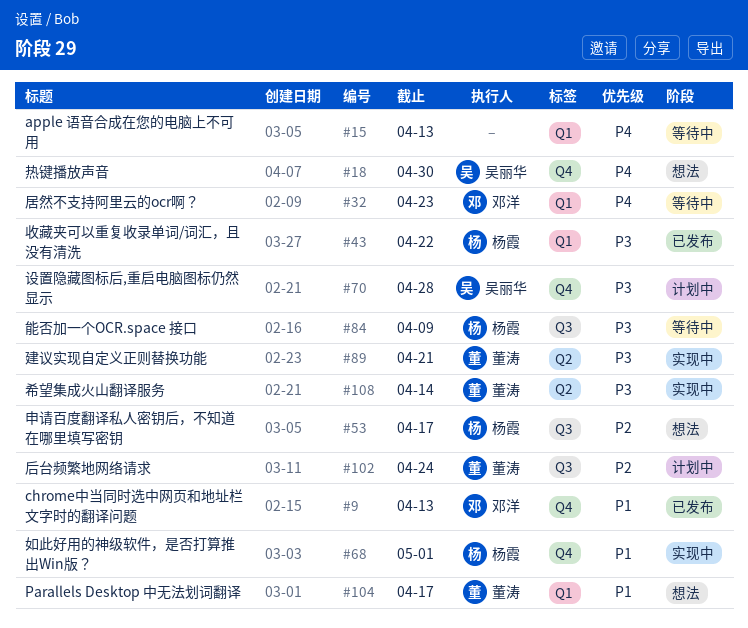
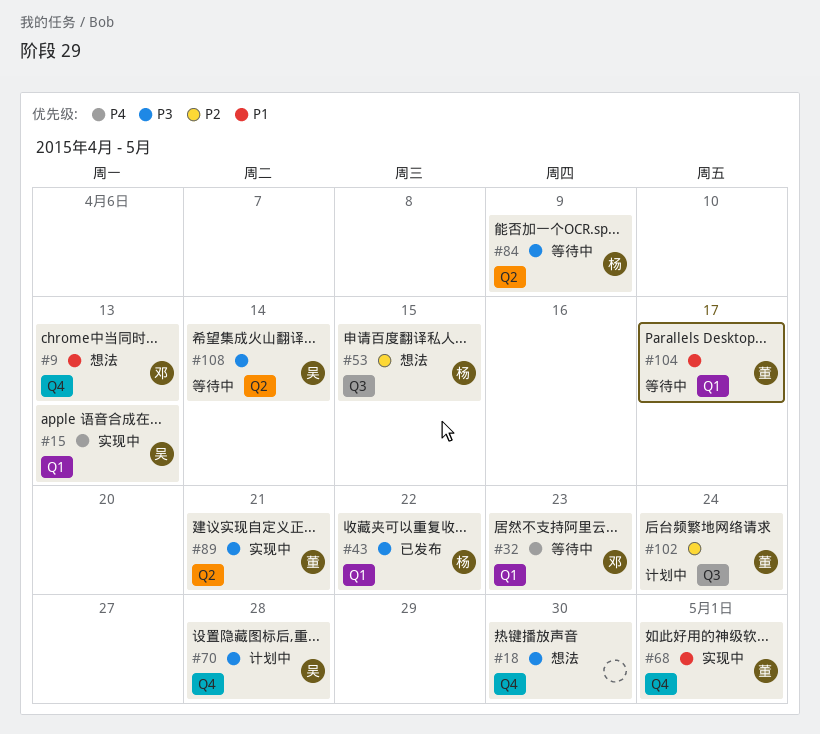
#9, status: 已发布 -> 想法
#15, status: 等待中 -> 实现中
#15, owner: none -> 吴丽华
#18, owner: 吴丽华 -> none
#18, priority: P4 -> P3
#53, due: Apr 17 -> Apr 15
#68, owner: 杨霞 -> 董涛
#84, label: Q3 -> Q2
#104, status: 想法 -> 等待中
#108, status: 实现中 -> 等待中
#108, owner: 董涛 -> 吴丽华

